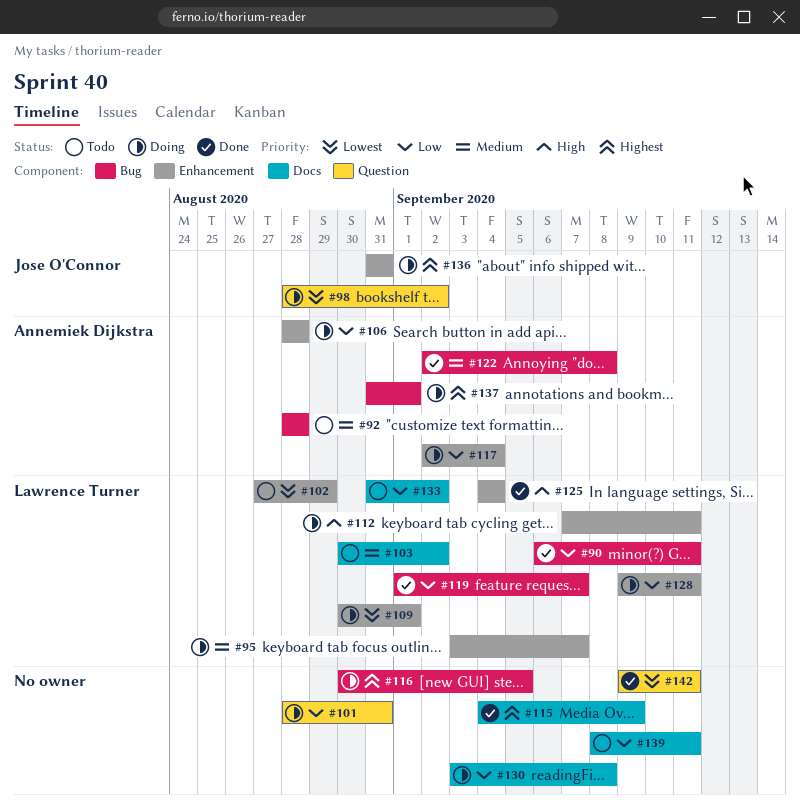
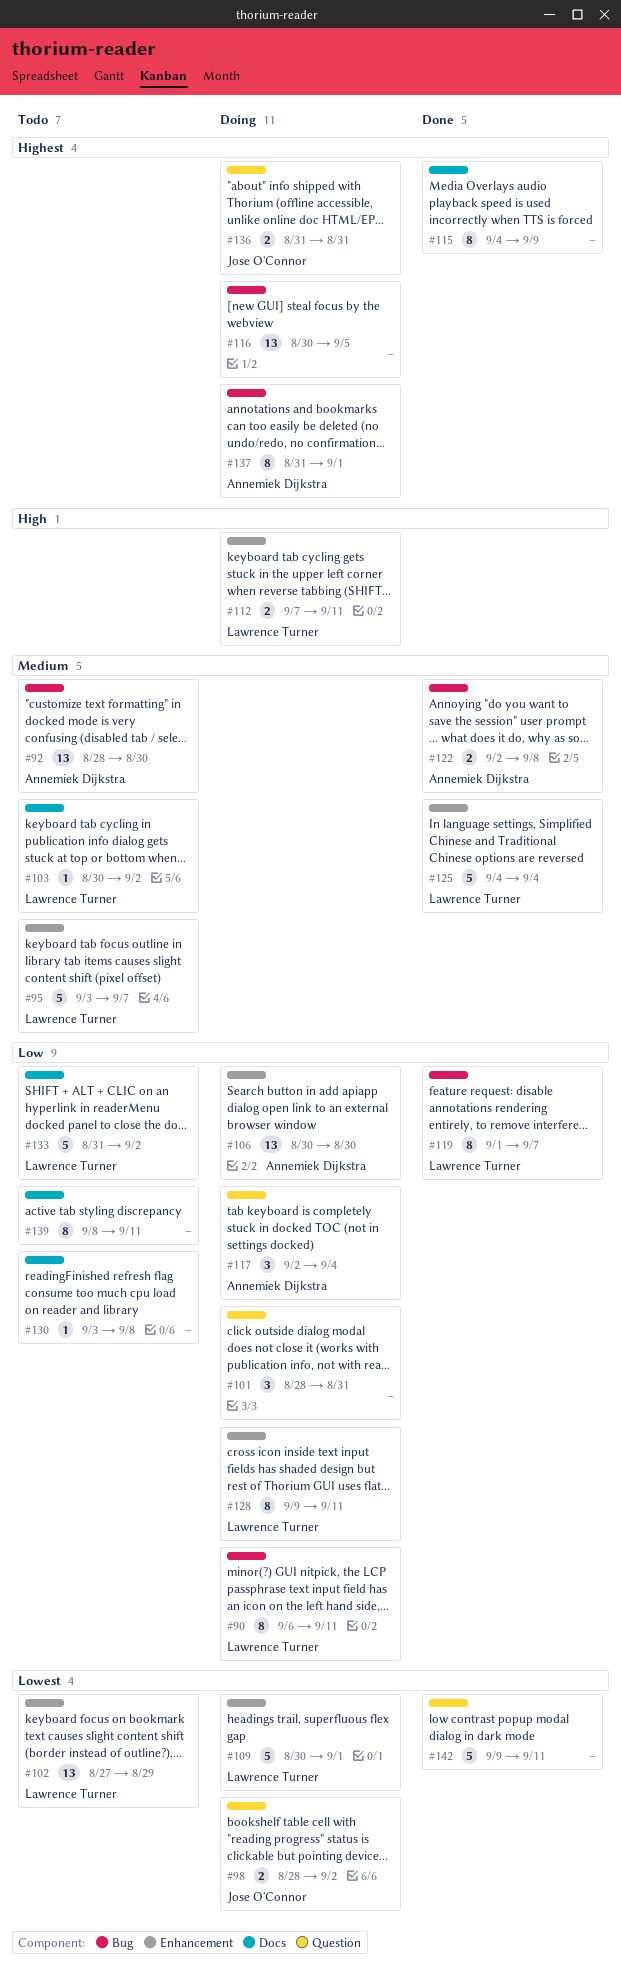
#90, status: Done -> Doing
#92, due: Aug 28 -> Aug 30
#95, status: Doing -> Todo
#106, start: Aug 28 -> Aug 30
#106, due: Aug 28 -> Aug 30
#117, label: Enhancement -> Question
#125, priority: High -> Medium
#130, status: Doing -> Todo
#136, label: Enhancement -> Question

